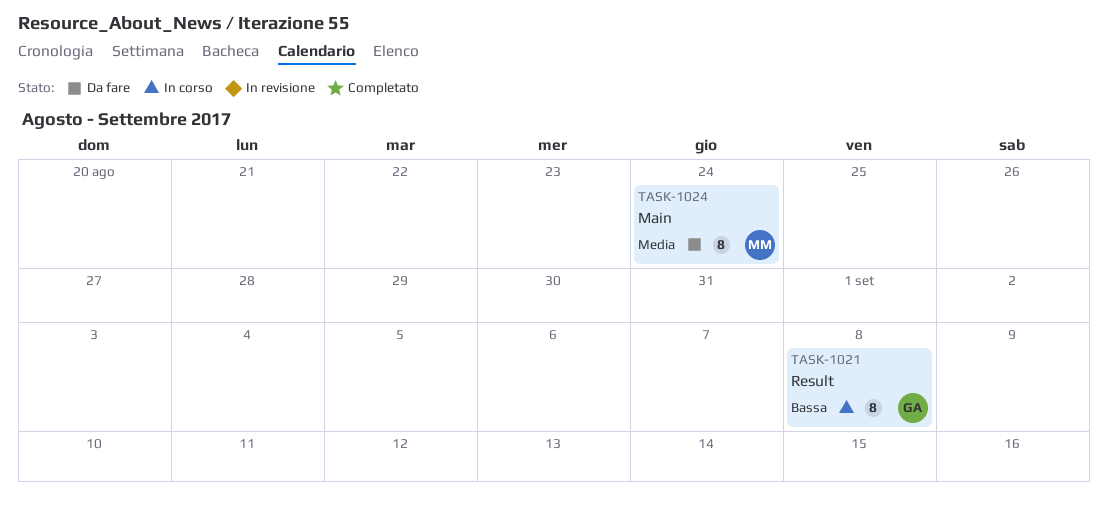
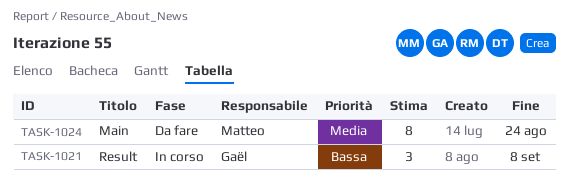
TASK-1021, estimate: 8 -> 3

